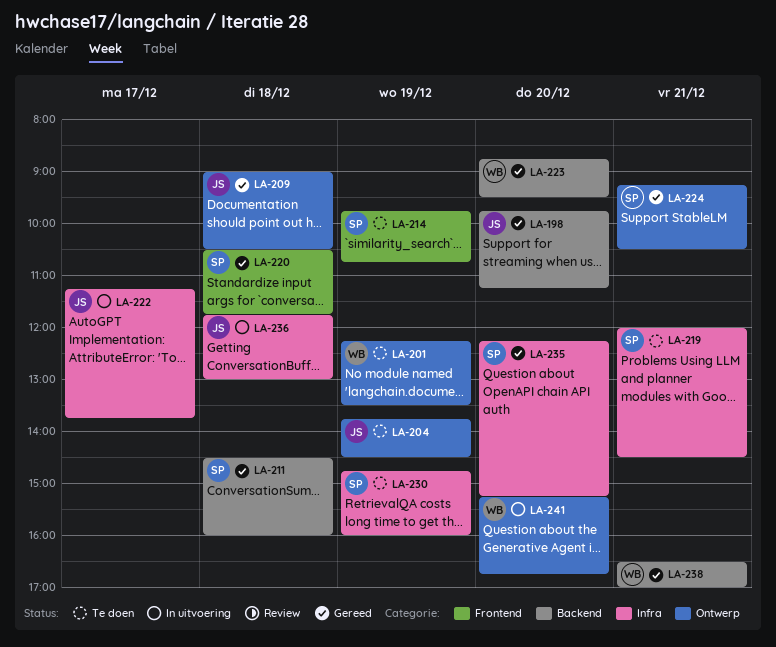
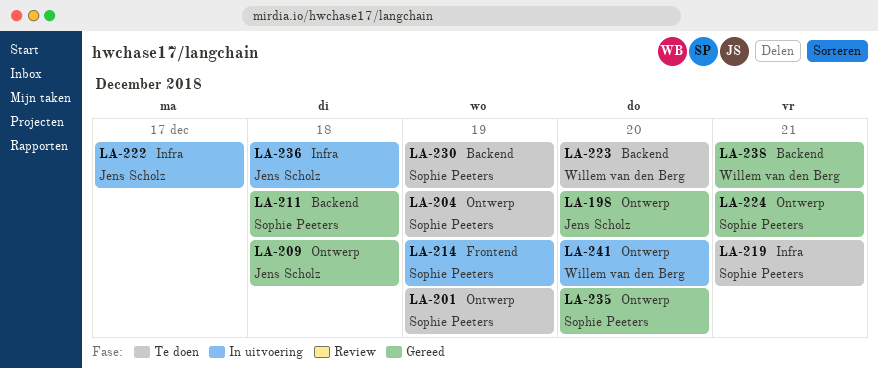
LA-198, label: Backend -> Ontwerp
LA-201, owner: Willem van den Berg -> Sophie Peeters
LA-204, owner: Jens Scholz -> Sophie Peeters
LA-214, status: Te doen -> In uitvoering
LA-220: present -> none
LA-223, status: Gereed -> Te doen
LA-230, label: Infra -> Backend
LA-235, label: Infra -> Ontwerp

